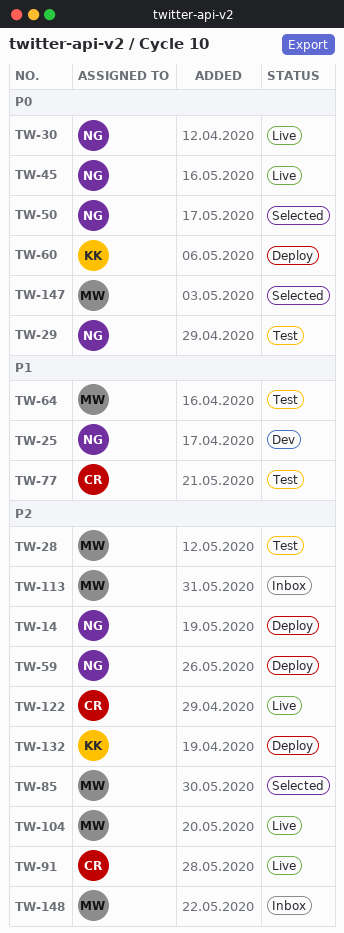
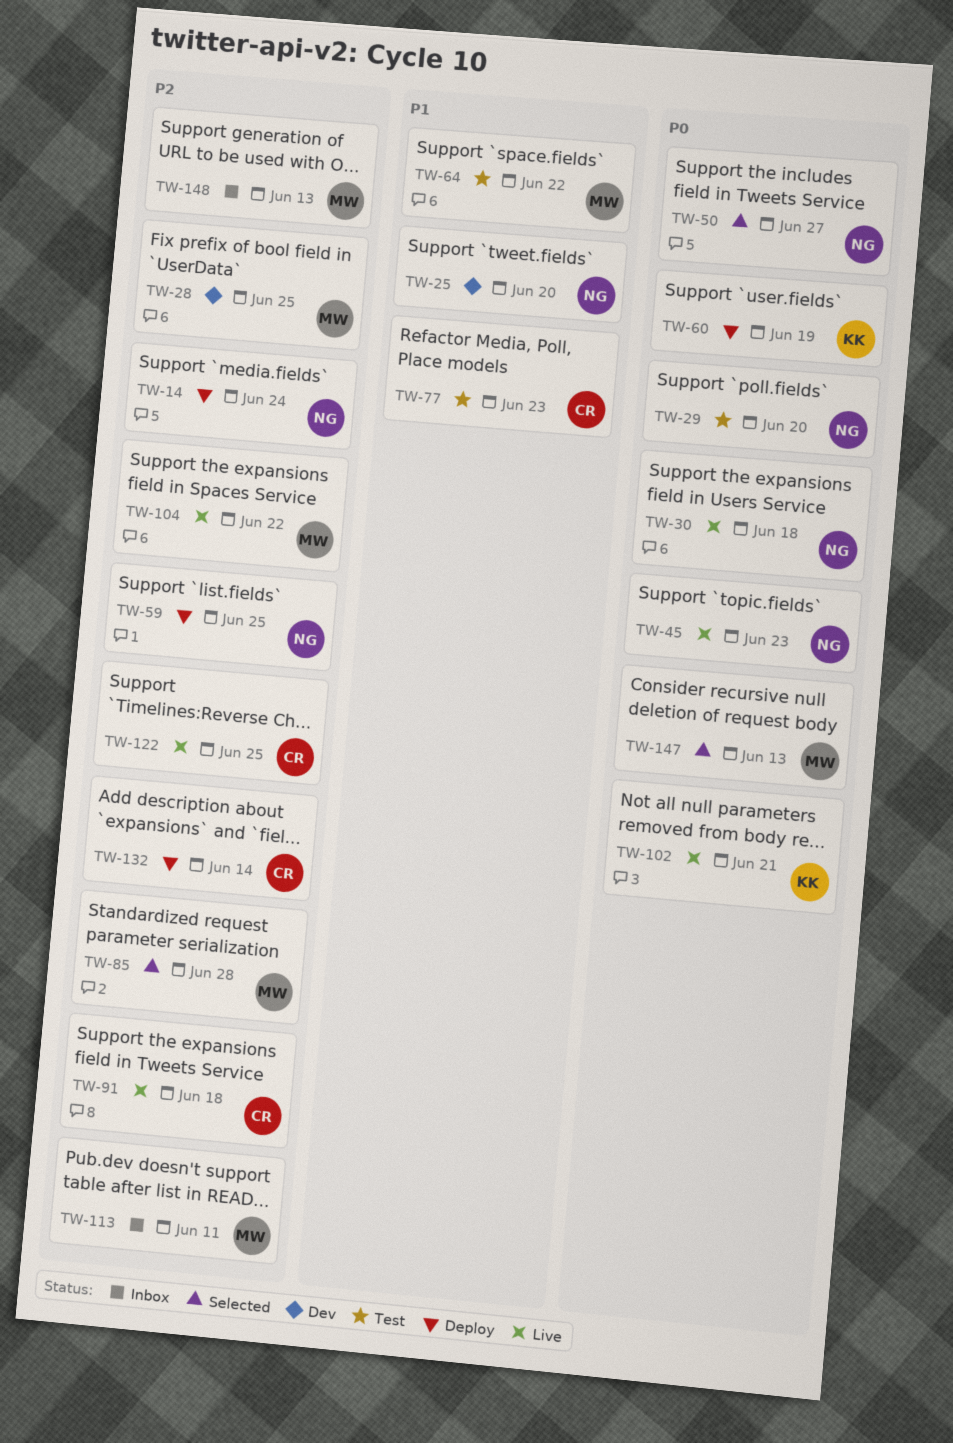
TW-28, status: Test -> Dev
TW-102: none -> present
TW-132, owner: KK -> CR

